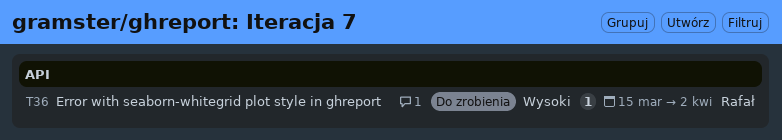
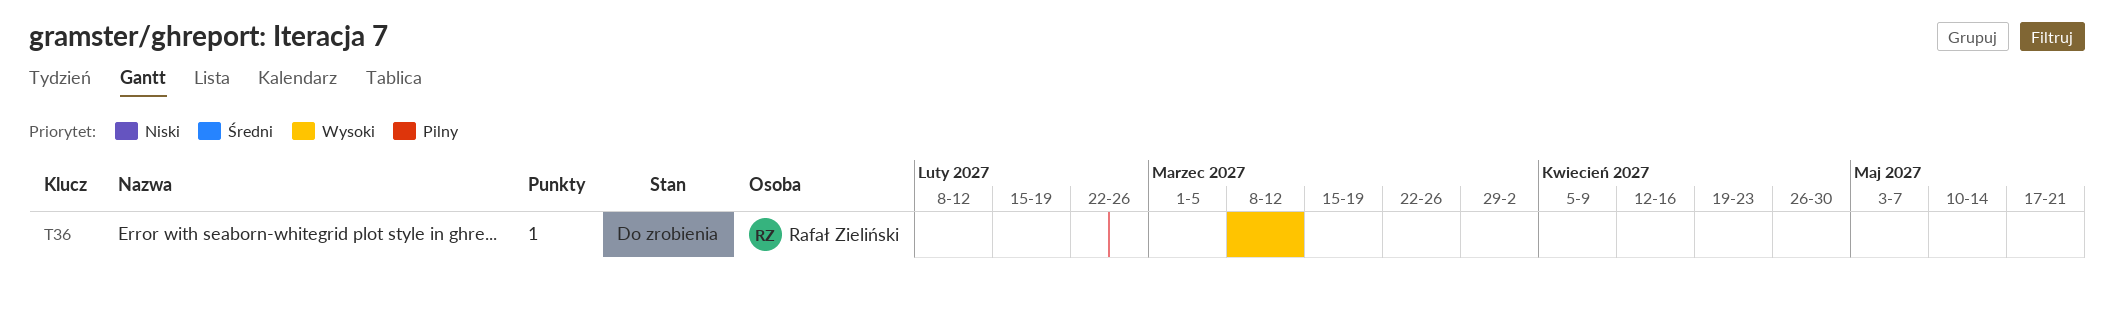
T36, start: Mar 15 -> Mar 8
T36, due: Apr 2 -> Mar 12

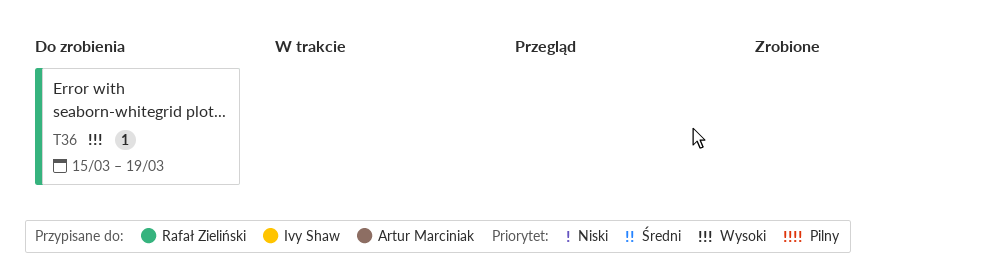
T36, start: Mar 8 -> Mar 15
T36, due: Mar 12 -> Mar 19

